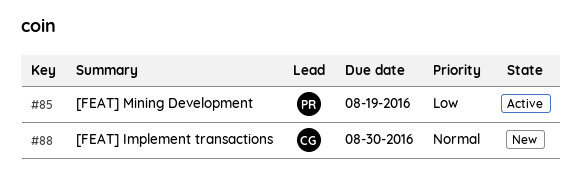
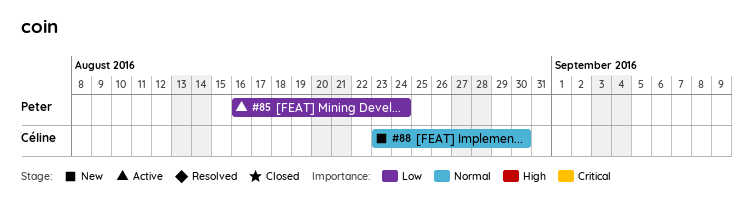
#85, due: Aug 19 -> Aug 24

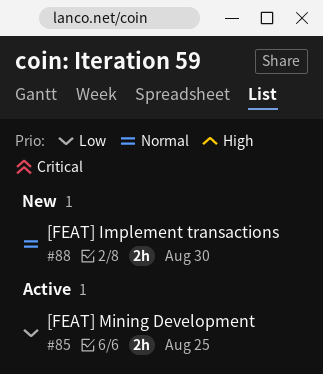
#85, due: Aug 24 -> Aug 25

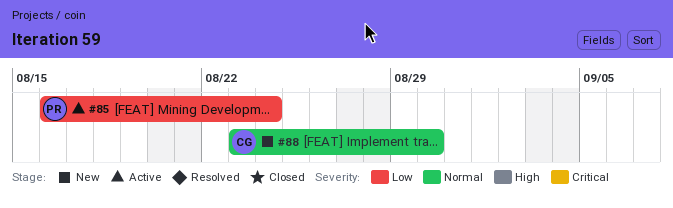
#85, due: Aug 25 -> Aug 24

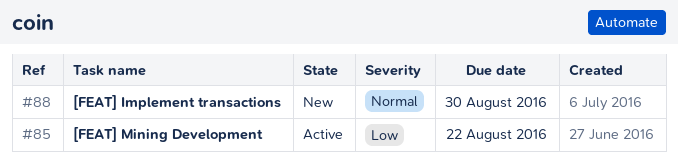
#85, due: Aug 24 -> Aug 22

